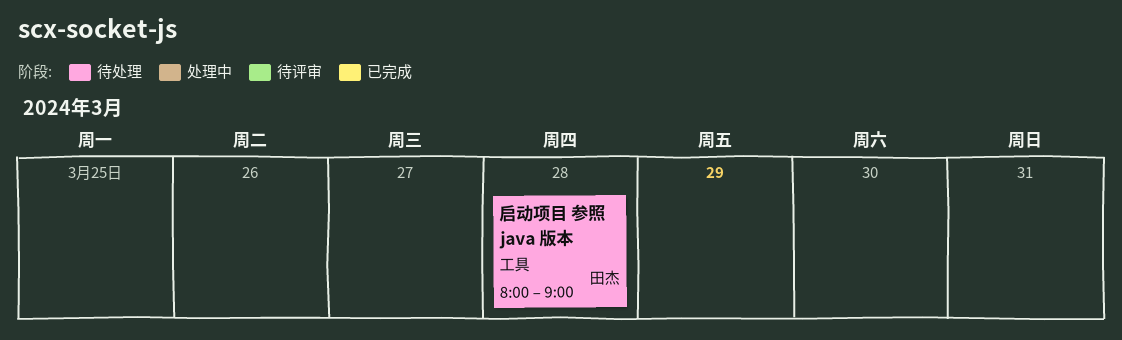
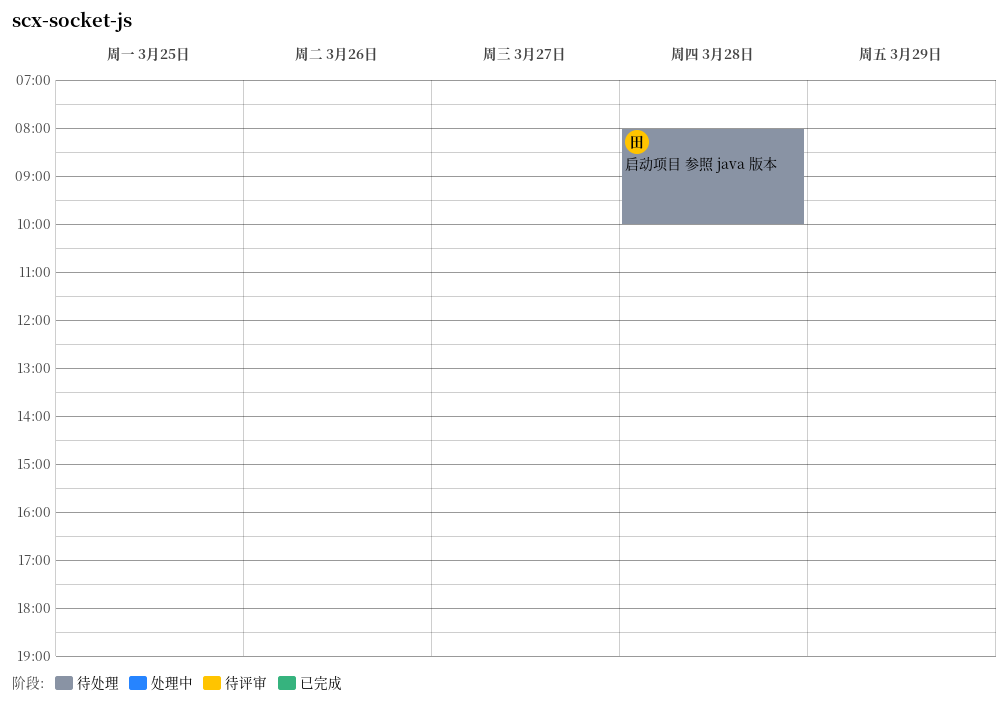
启动项目 参照 java 版本, ends: 09:00 -> 10:00

